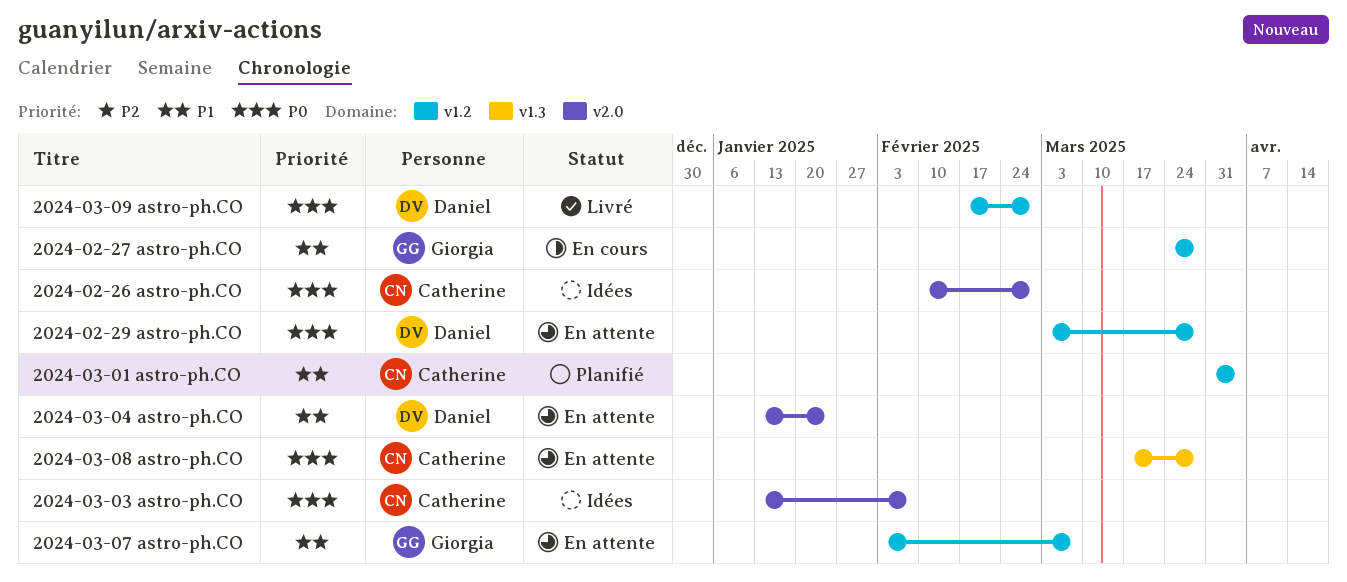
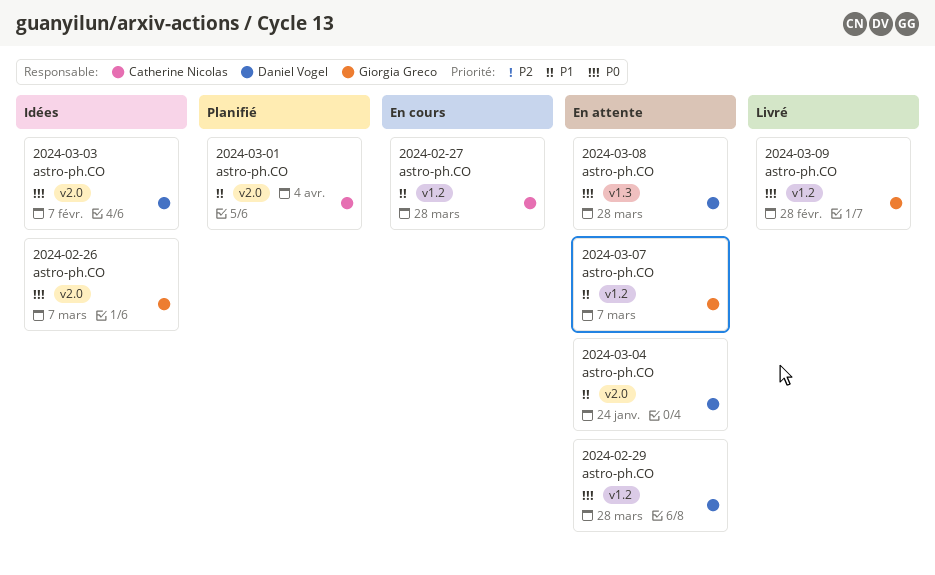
2024-02-26 astro-ph.CO, owner: Catherine Nicolas -> Giorgia Greco
2024-02-26 astro-ph.CO, due: Feb 28 -> Mar 7
2024-02-27 astro-ph.CO, owner: Giorgia Greco -> Catherine Nicolas
2024-03-01 astro-ph.CO, label: v1.2 -> v2.0
2024-03-03 astro-ph.CO, owner: Catherine Nicolas -> Daniel Vogel
2024-03-08 astro-ph.CO, owner: Catherine Nicolas -> Daniel Vogel
2024-03-09 astro-ph.CO, owner: Daniel Vogel -> Giorgia Greco

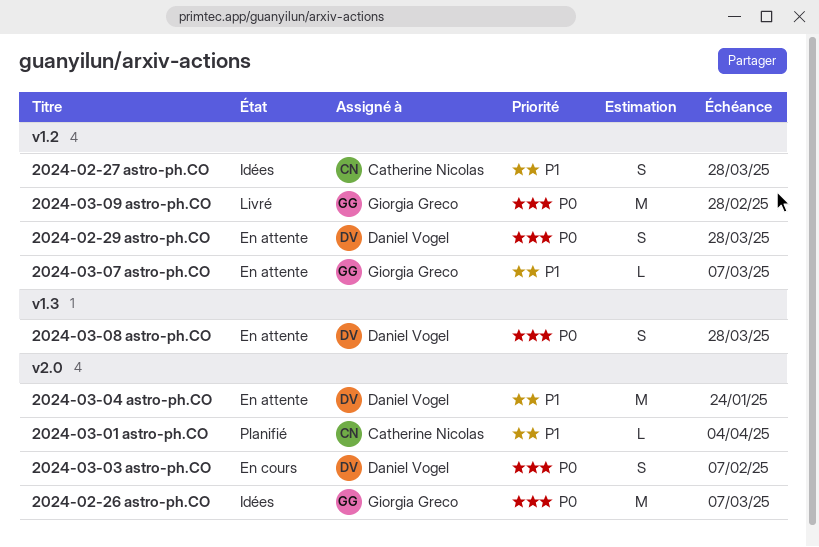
2024-02-27 astro-ph.CO, status: En cours -> Idées
2024-03-03 astro-ph.CO, status: Idées -> En cours

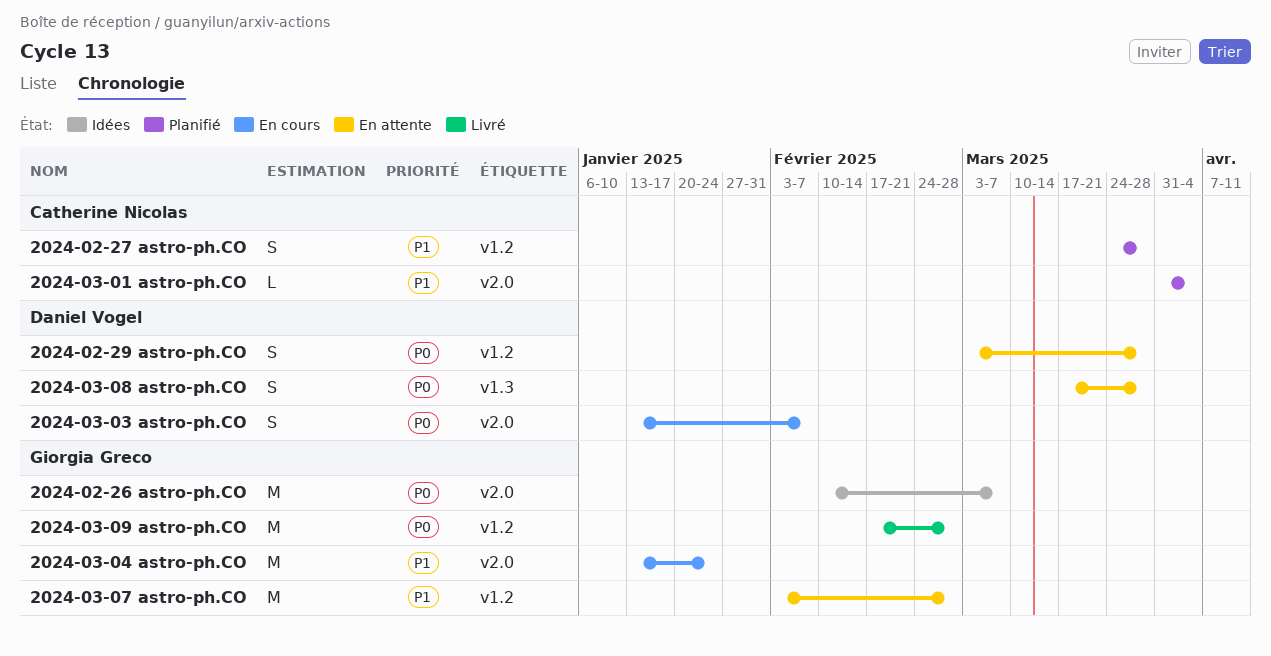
2024-02-27 astro-ph.CO, status: Idées -> Planifié
2024-03-04 astro-ph.CO, status: En attente -> En cours
2024-03-04 astro-ph.CO, owner: Daniel Vogel -> Giorgia Greco
2024-03-07 astro-ph.CO, estimate: L -> M
2024-03-07 astro-ph.CO, due: Mar 7 -> Feb 28

